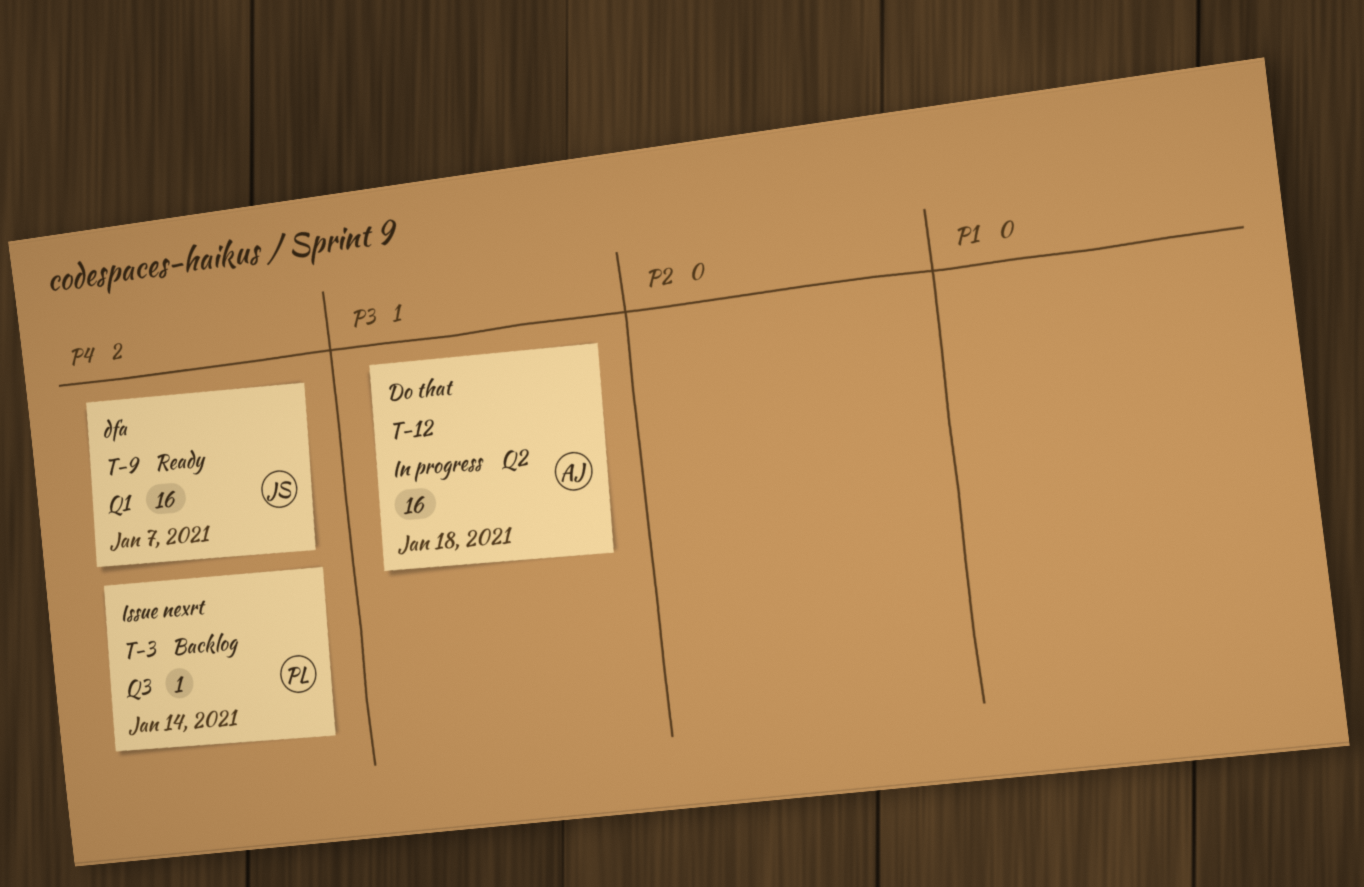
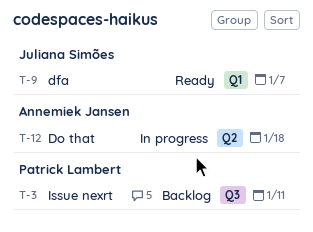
T-3, due: Jan 14 -> Jan 11

